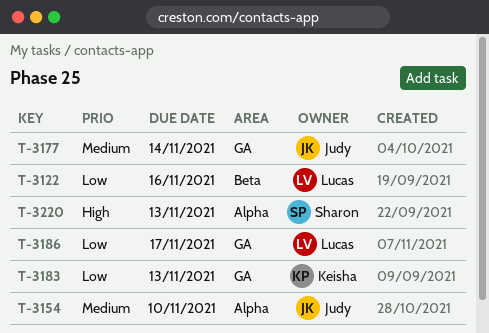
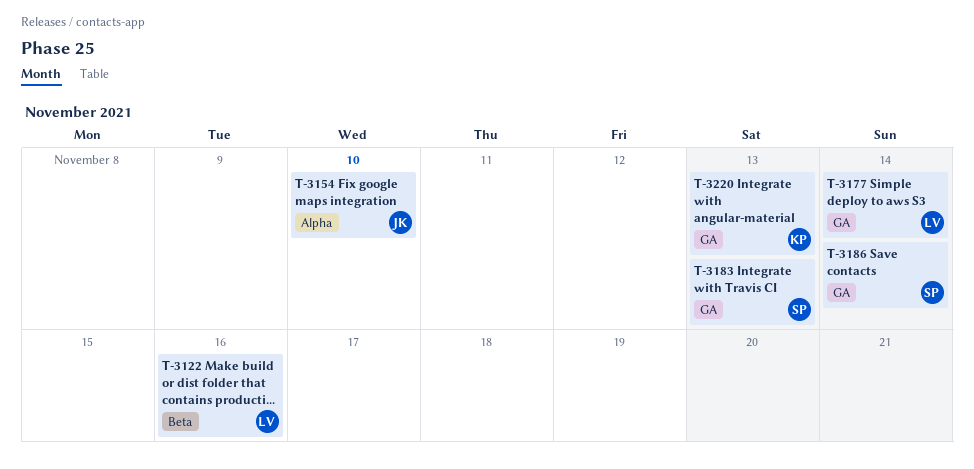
T-3177, owner: Judy -> Lucas
T-3183, owner: Keisha -> Sharon
T-3186, owner: Lucas -> Sharon
T-3186, due: Nov 17 -> Nov 14
T-3220, owner: Sharon -> Keisha
T-3220, label: Alpha -> GA

